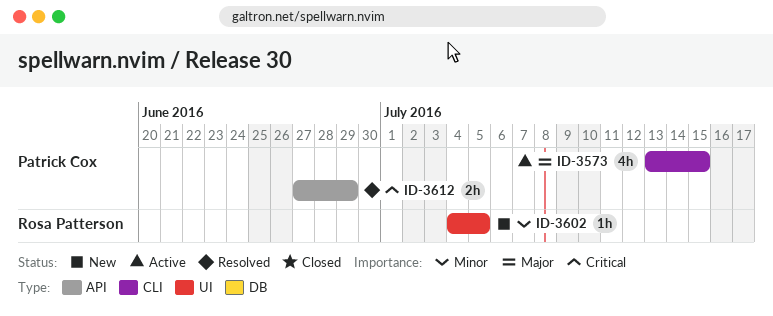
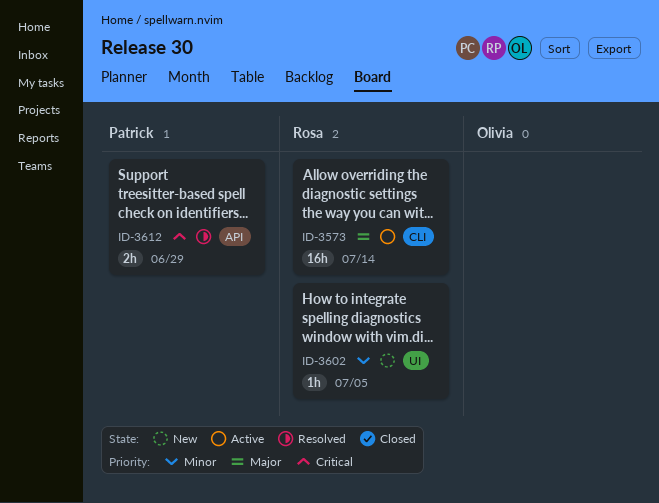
ID-3573, owner: Patrick Cox -> Rosa Patterson
ID-3573, estimate: 4h -> 16h
ID-3573, due: Jul 15 -> Jul 14

